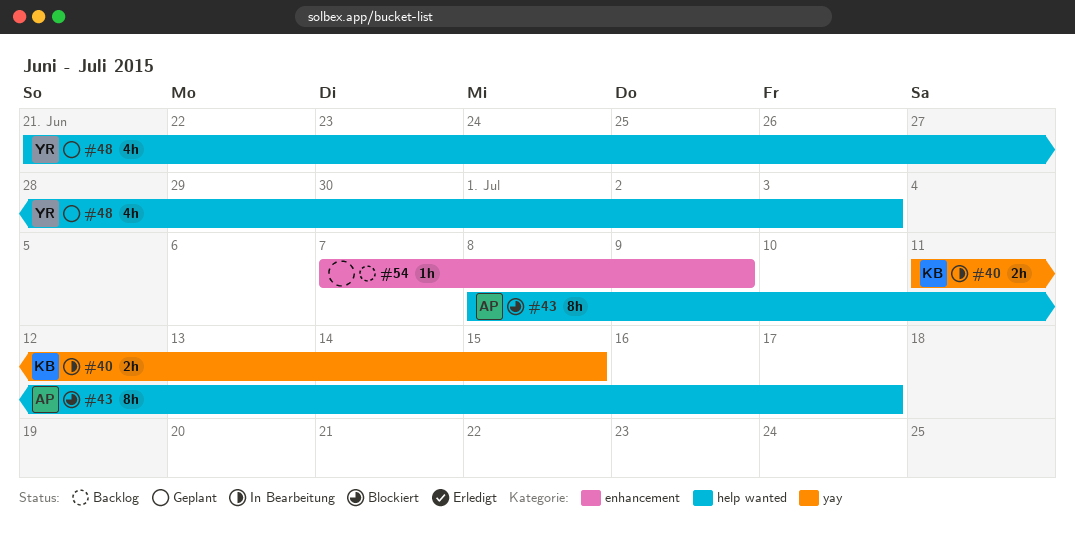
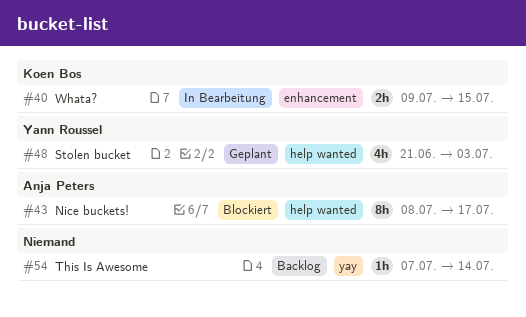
#40, label: yay -> enhancement
#40, start: Jul 11 -> Jul 9
#54, label: enhancement -> yay
#54, due: Jul 9 -> Jul 14

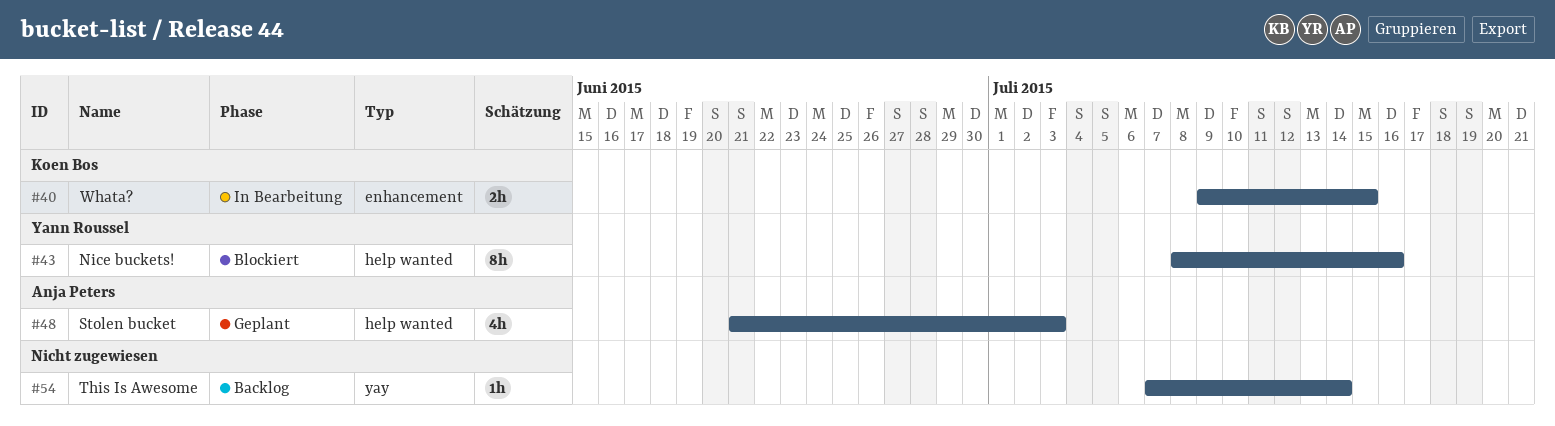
#43, owner: Anja Peters -> Yann Roussel
#43, due: Jul 17 -> Jul 16
#48, owner: Yann Roussel -> Anja Peters

